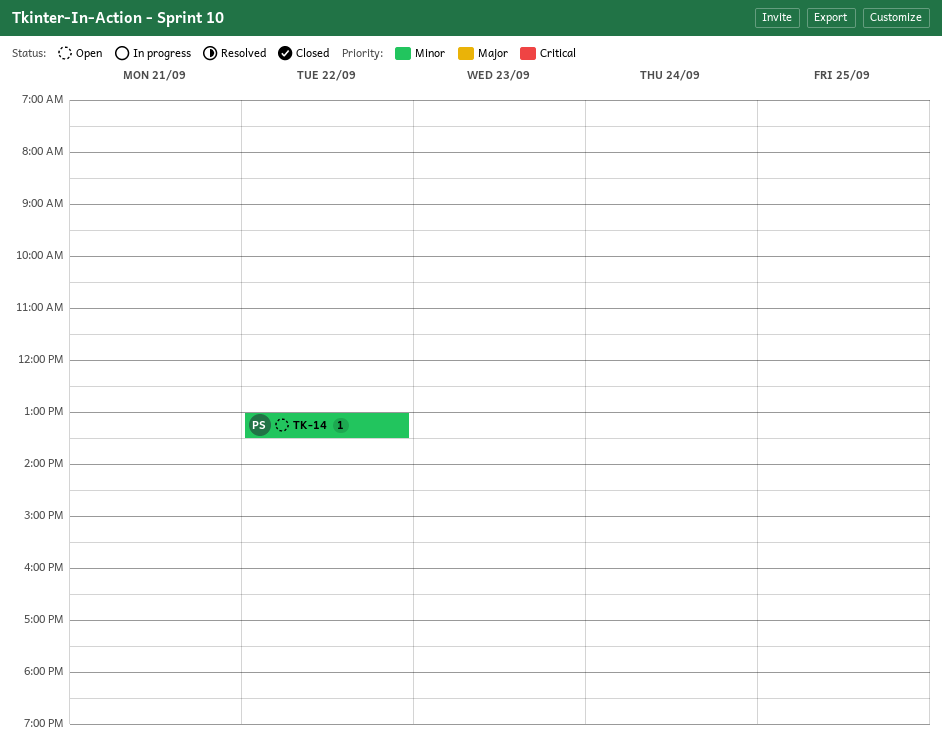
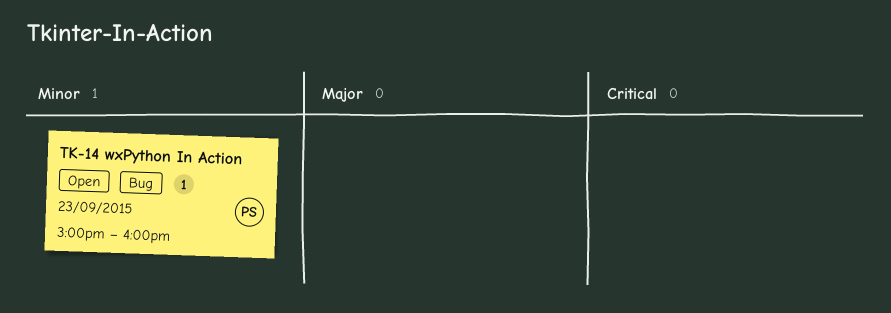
TK-14, day: Sep 22 -> Sep 23
TK-14, begins: 13:00 -> 15:00
TK-14, ends: 13:30 -> 16:00

